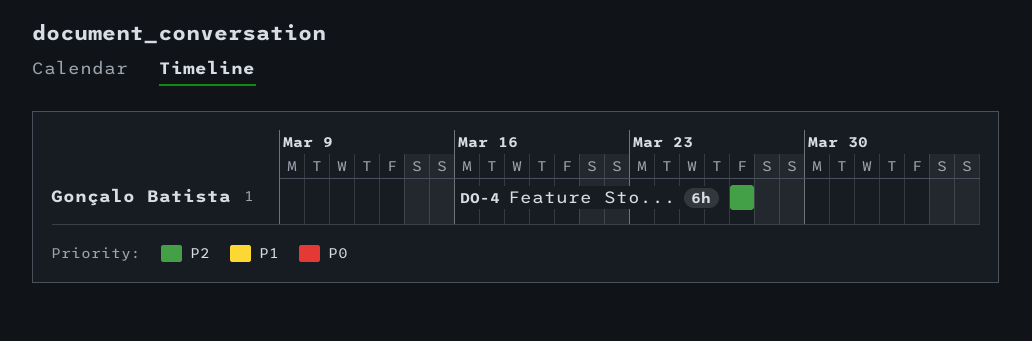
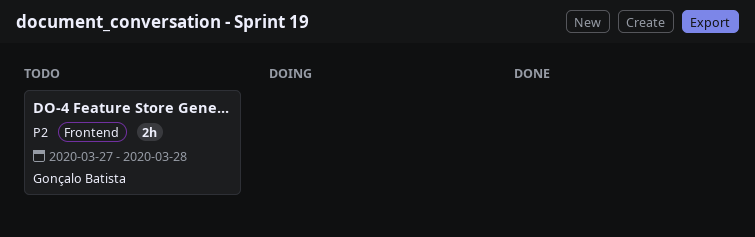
DO-4, estimate: 6h -> 2h
DO-4, due: Mar 27 -> Mar 28

